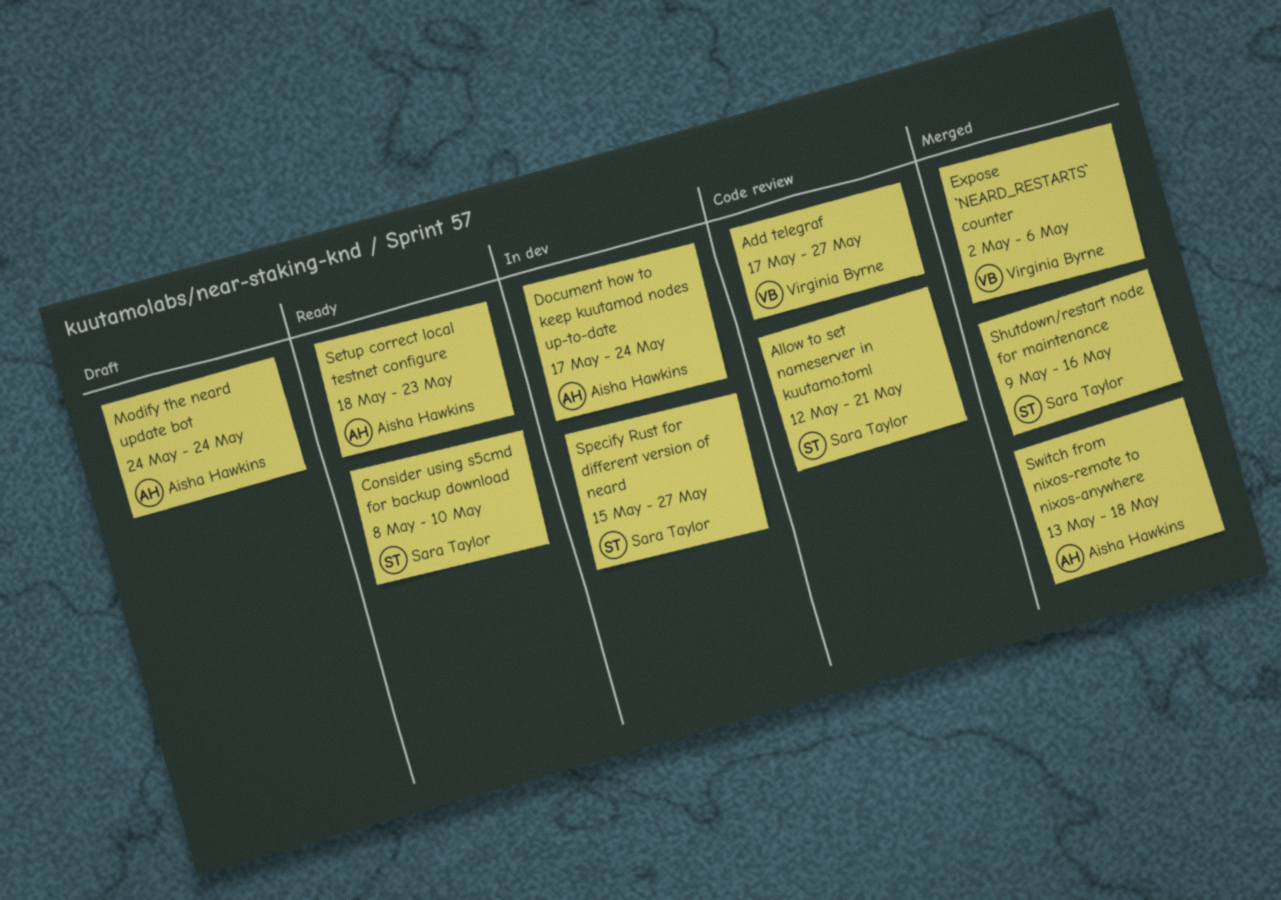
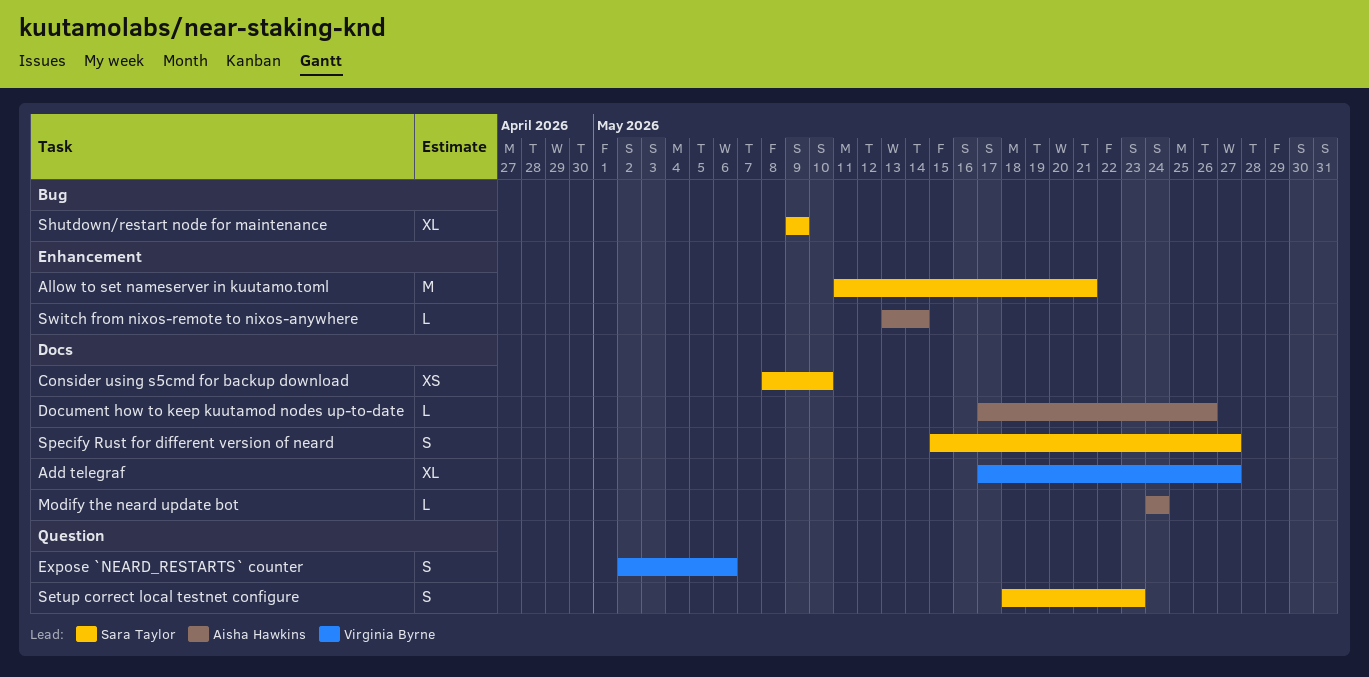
Allow to set nameserver in kuutamo.toml, start: May 12 -> May 11
Document how to keep kuutamod nodes up-to-date, due: May 24 -> May 26
Setup correct local testnet configure, owner: Aisha Hawkins -> Sara Taylor
Shutdown/restart node for maintenance, due: May 16 -> May 9
Switch from nixos-remote to nixos-anywhere, due: May 18 -> May 14

